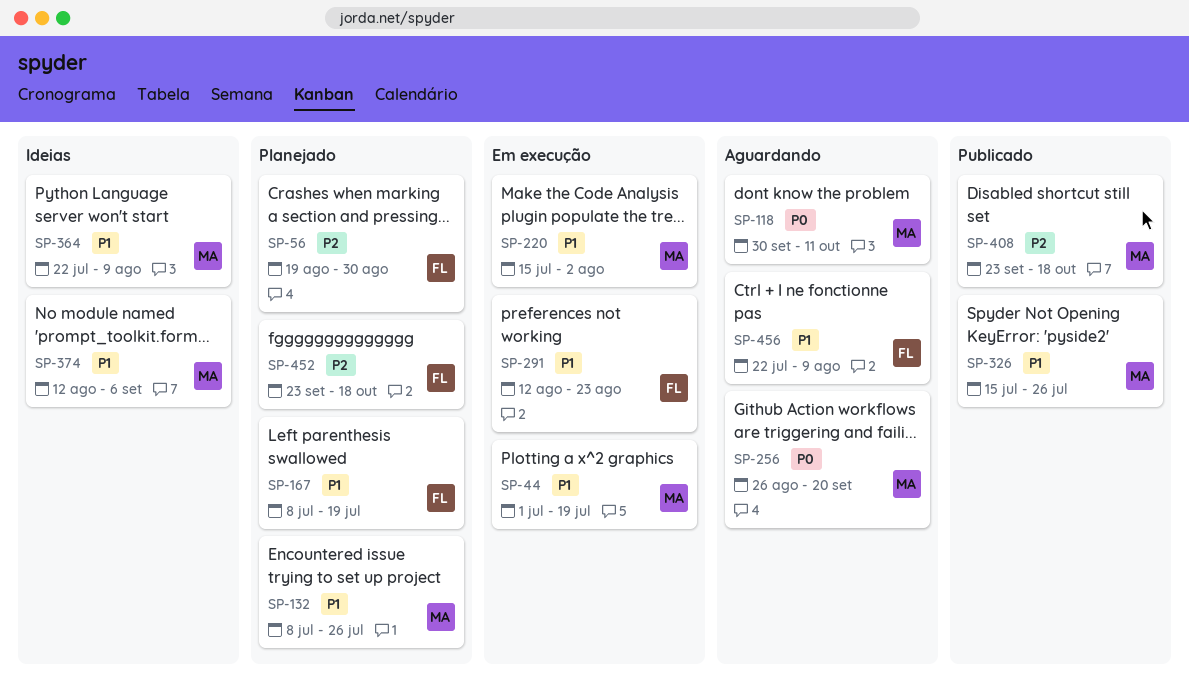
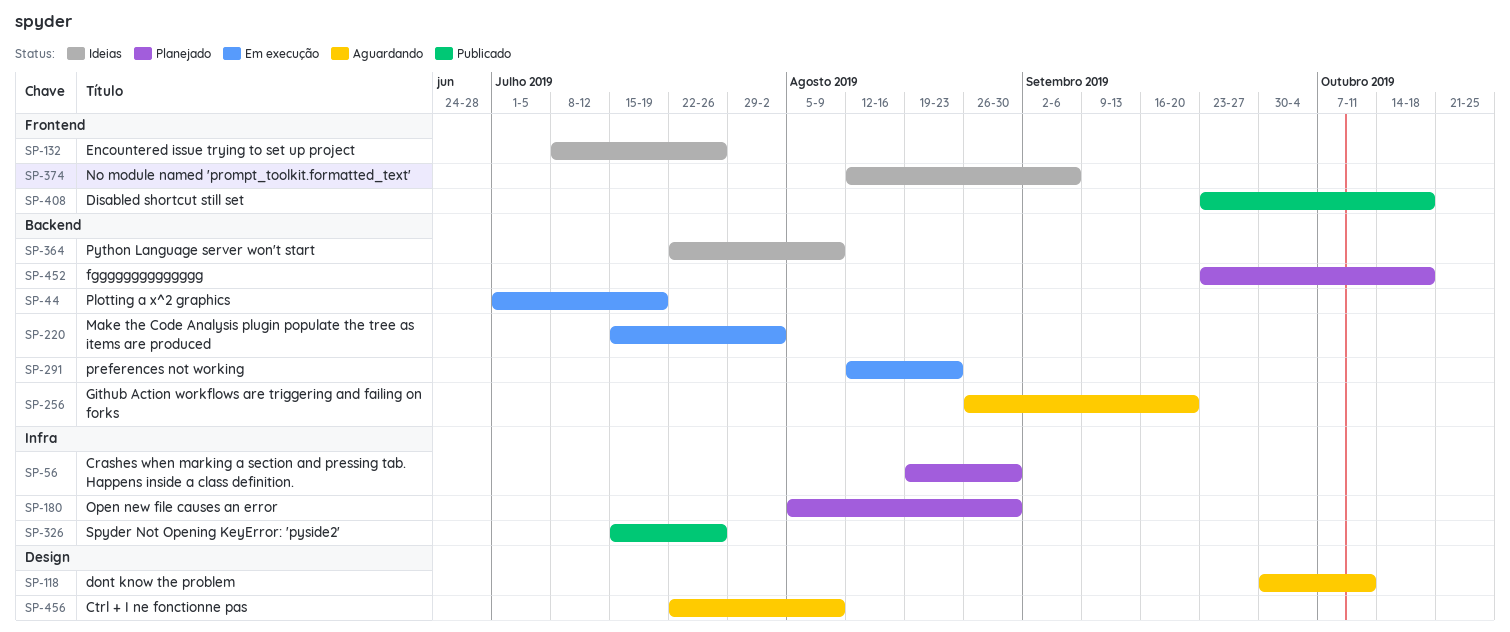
SP-132, status: Planejado -> Ideias
SP-167: present -> none
SP-180: none -> present

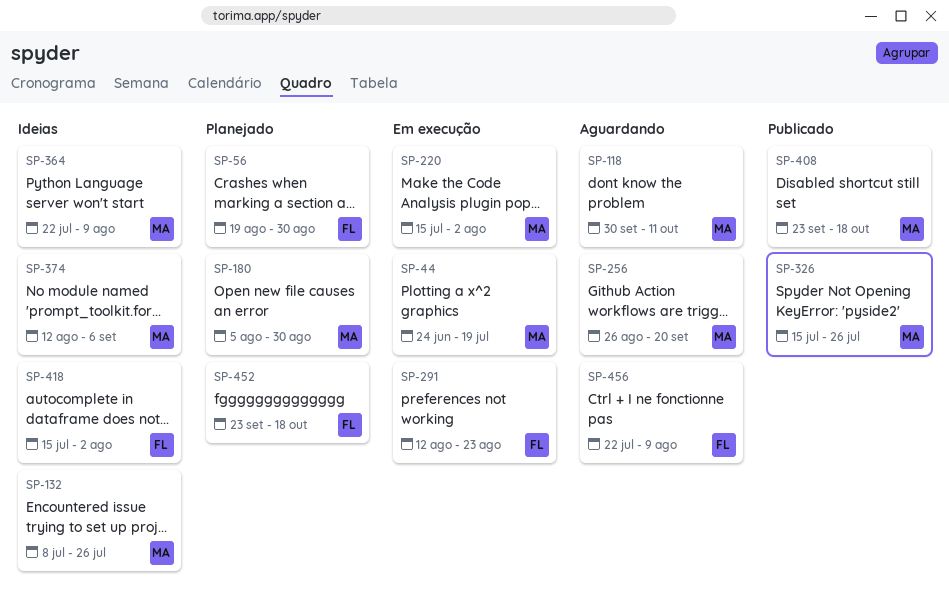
SP-44, start: Jul 1 -> Jun 24
SP-418: none -> present

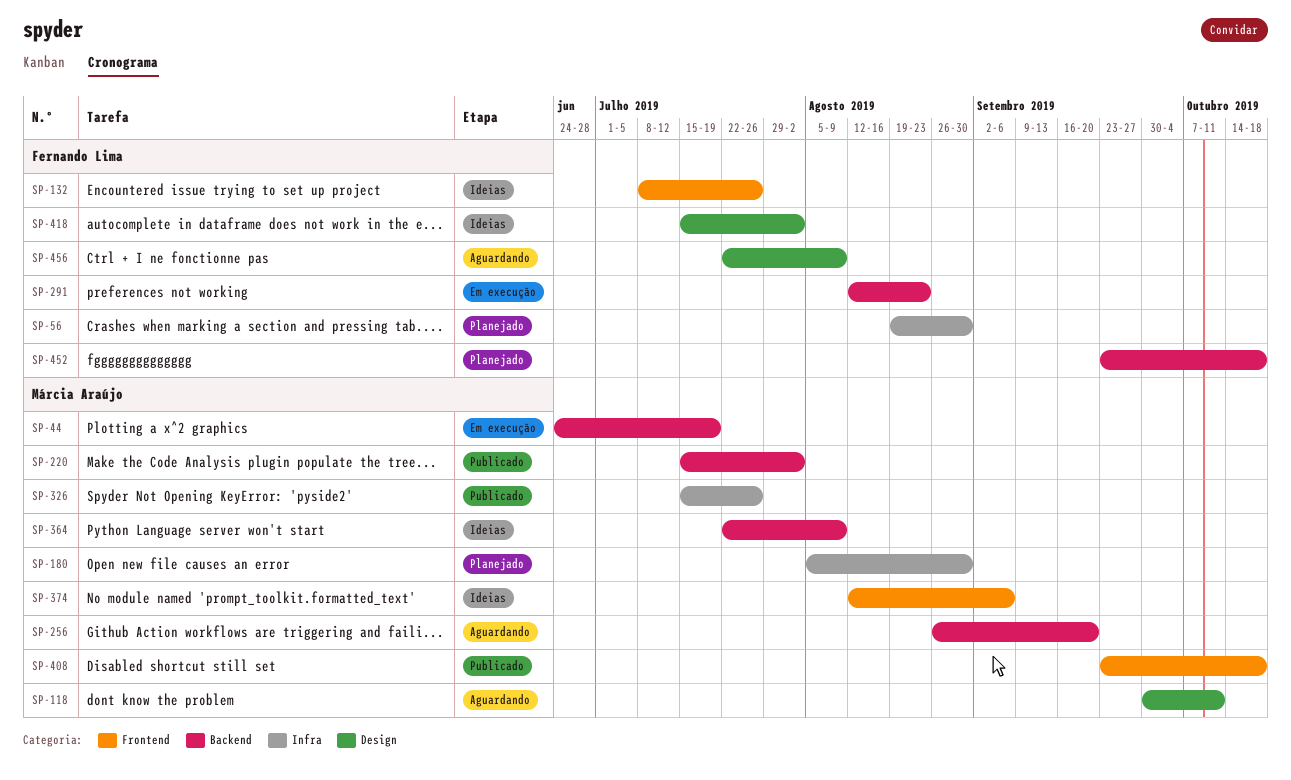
SP-132, owner: Márcia Araújo -> Fernando Lima
SP-220, status: Em execução -> Publicado

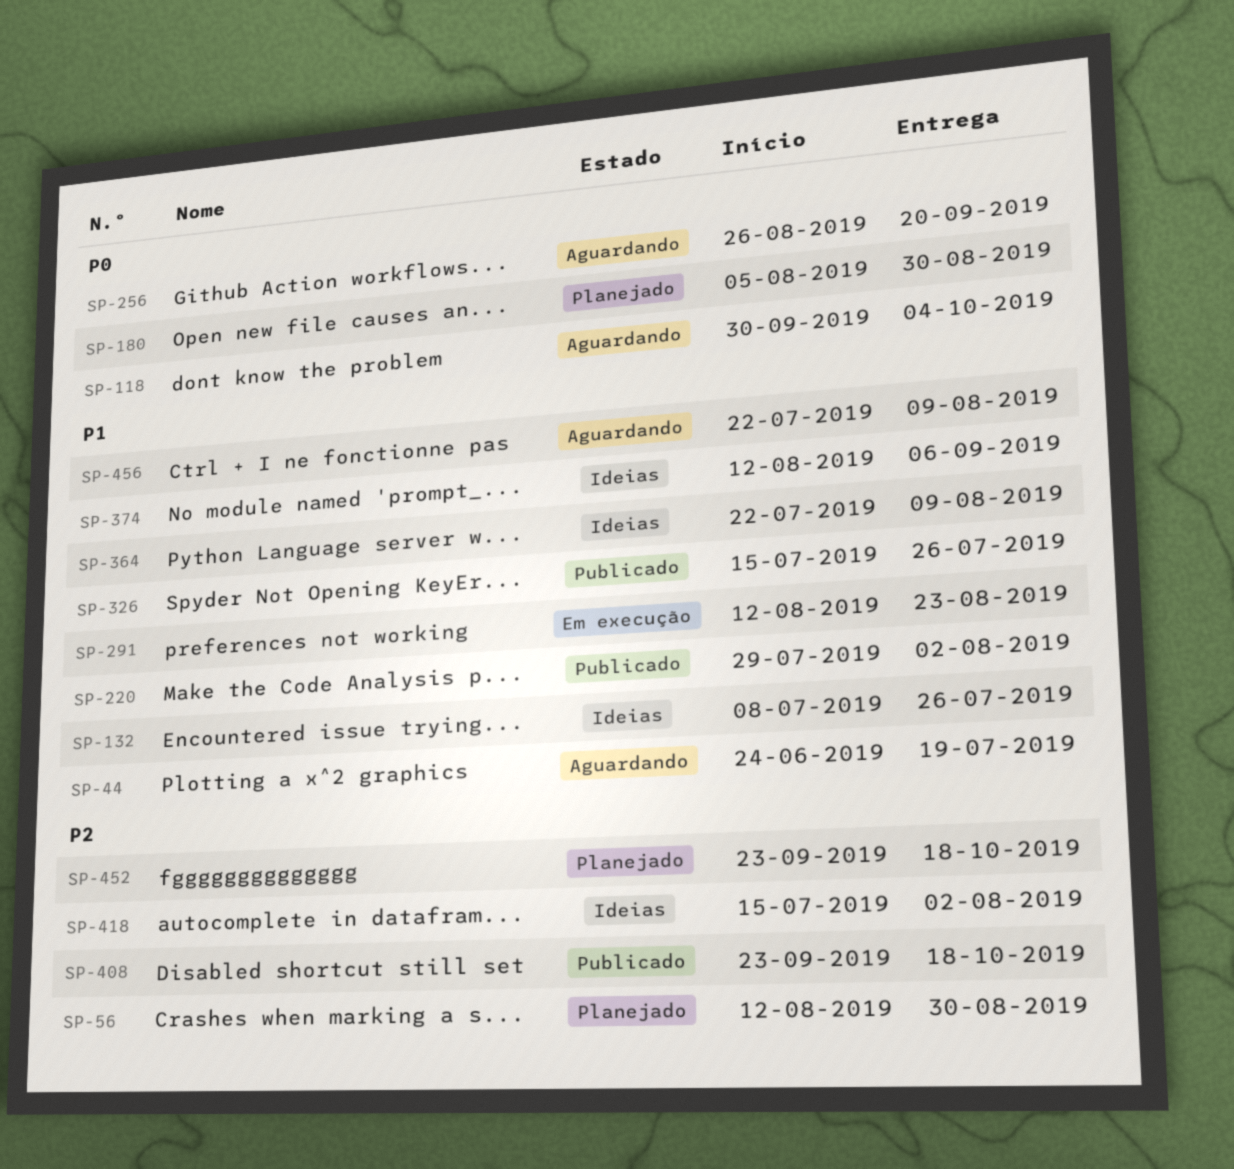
SP-44, status: Em execução -> Aguardando
SP-56, start: Aug 19 -> Aug 12
SP-118, due: Oct 11 -> Oct 4
SP-220, start: Jul 15 -> Jul 29

